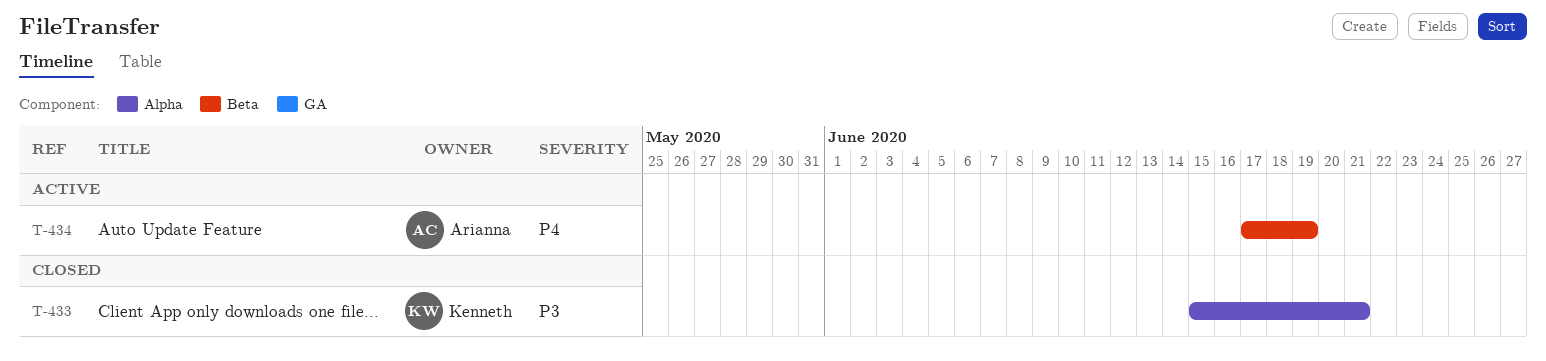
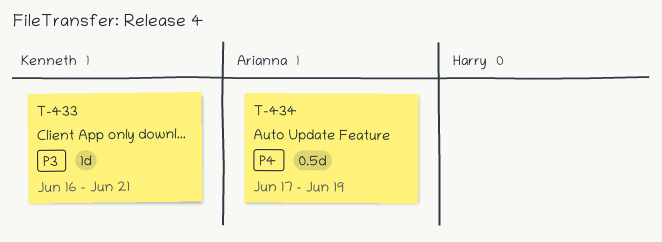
T-433, start: Jun 15 -> Jun 16

